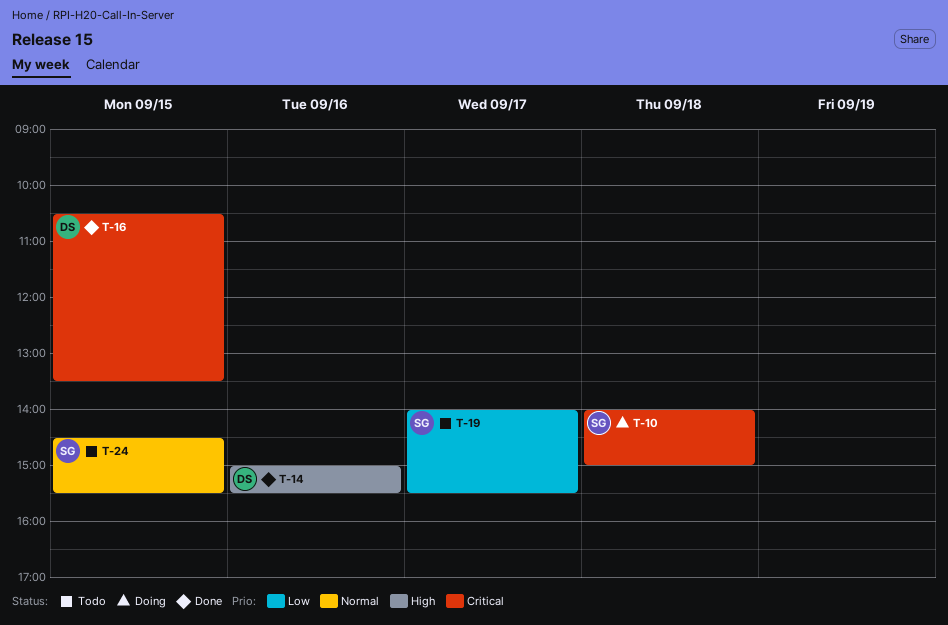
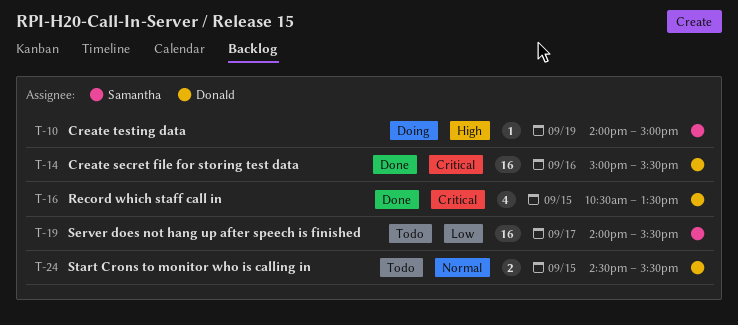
T-10, priority: Critical -> High
T-10, day: Sep 18 -> Sep 19
T-14, priority: High -> Critical
T-24, owner: Samantha -> Donald

